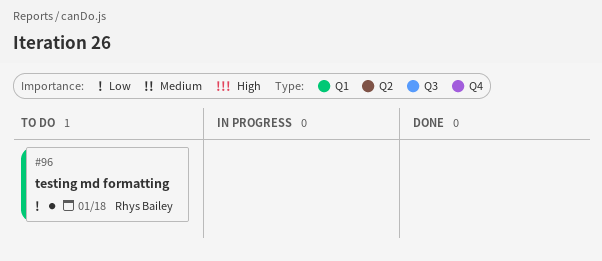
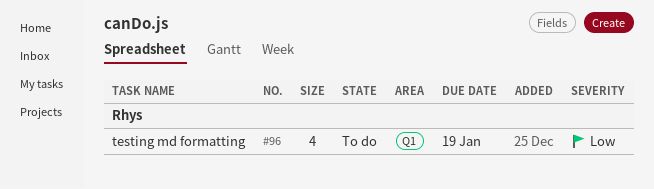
#96, estimate: 1 -> 4
#96, due: Jan 18 -> Jan 19

